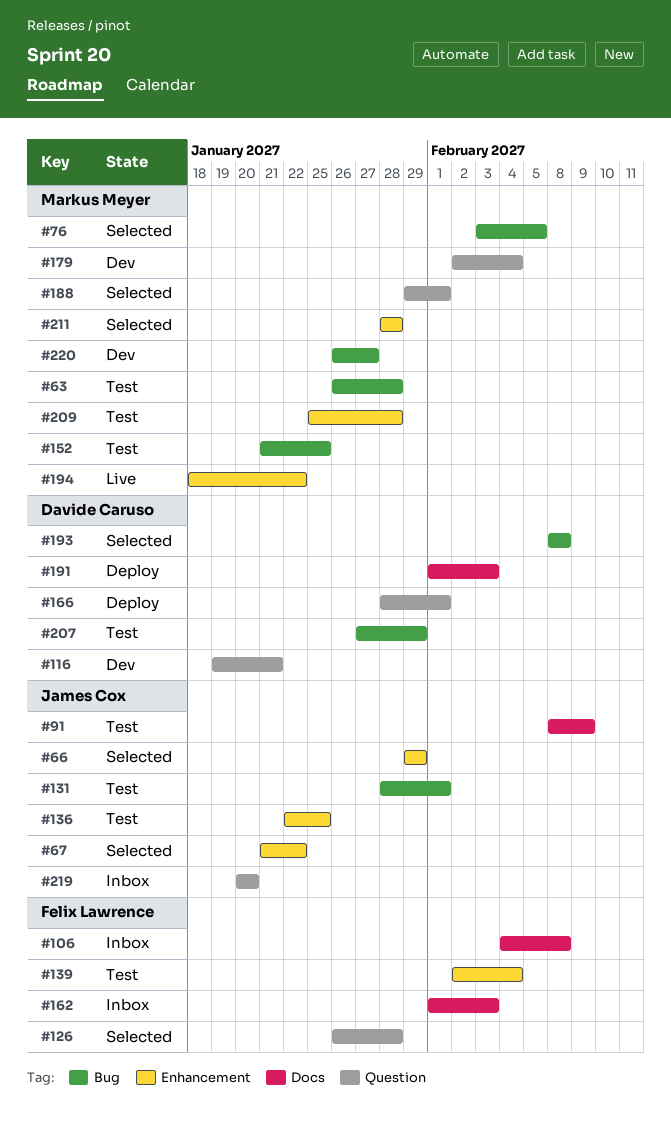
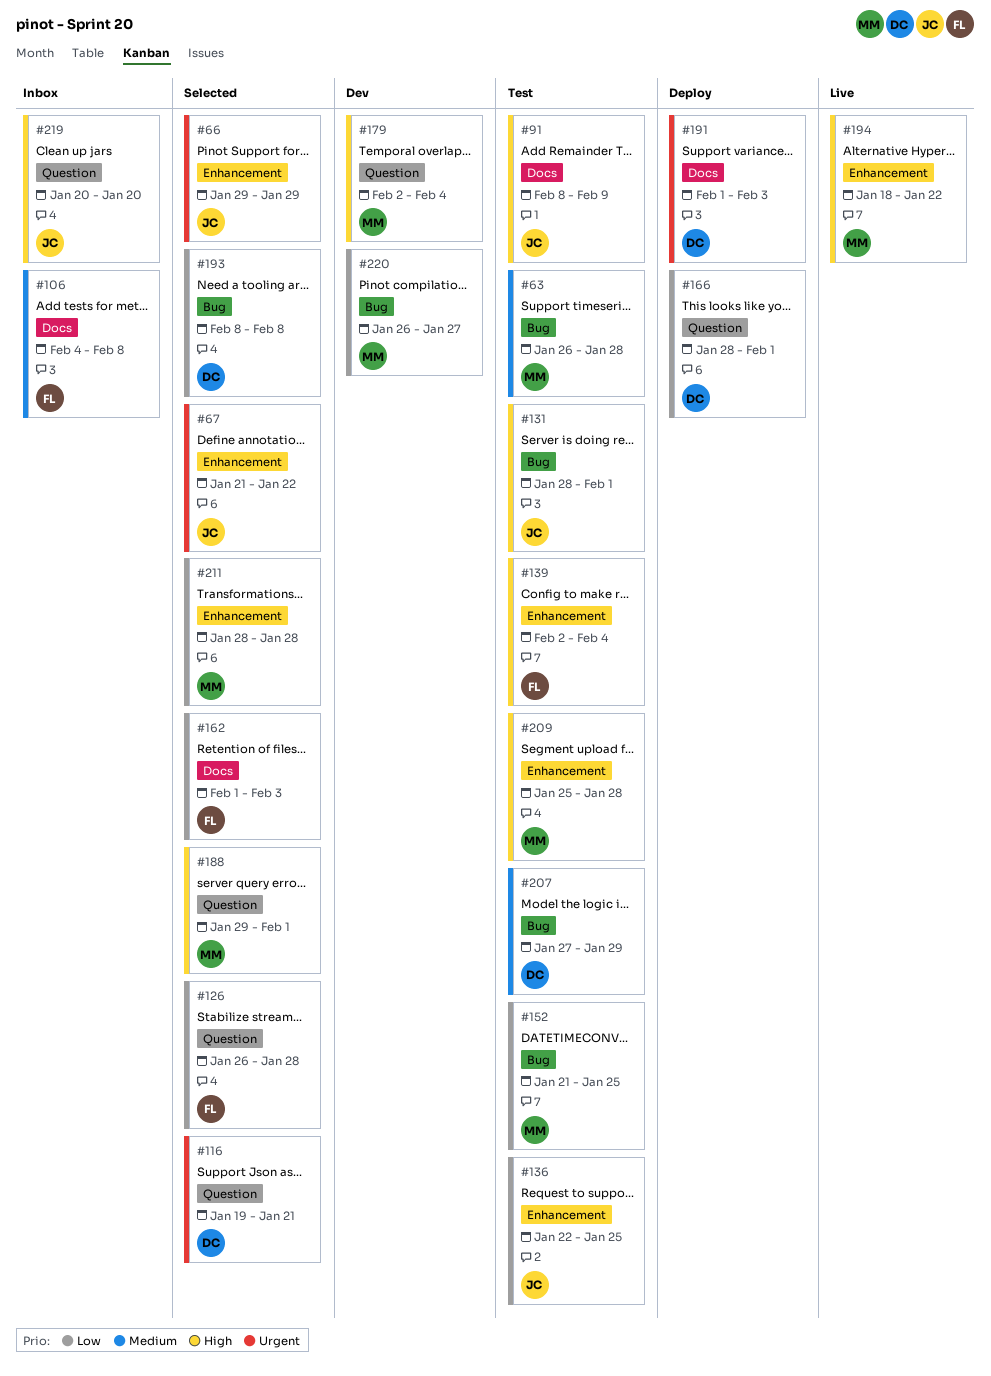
#76: present -> none
#116, status: Dev -> Selected
#162, status: Inbox -> Selected

